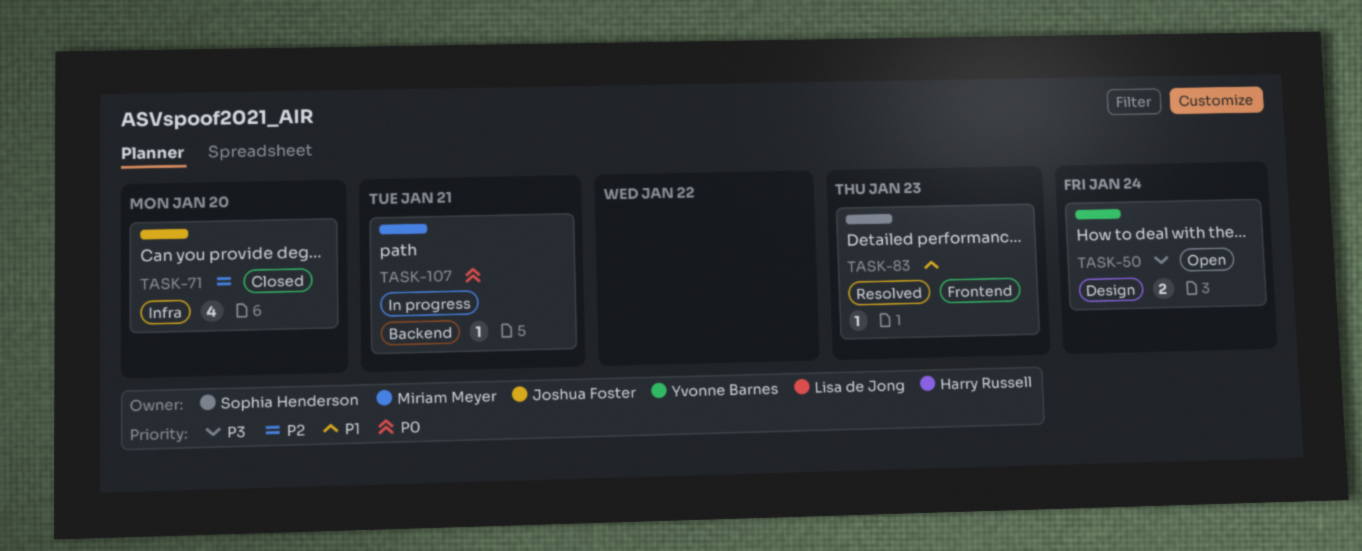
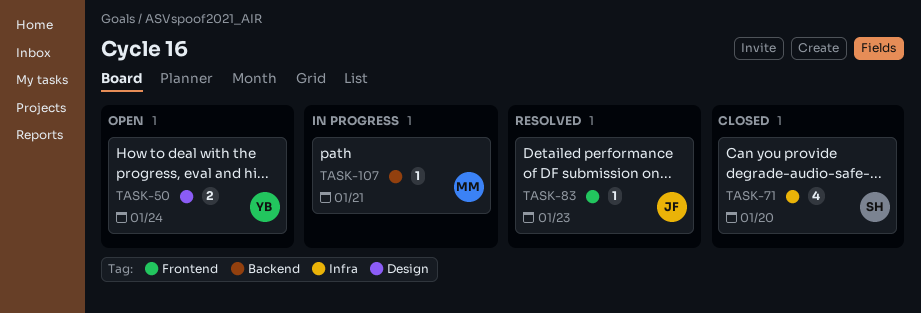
TASK-71, owner: Joshua Foster -> Sophia Henderson
TASK-83, owner: Sophia Henderson -> Joshua Foster

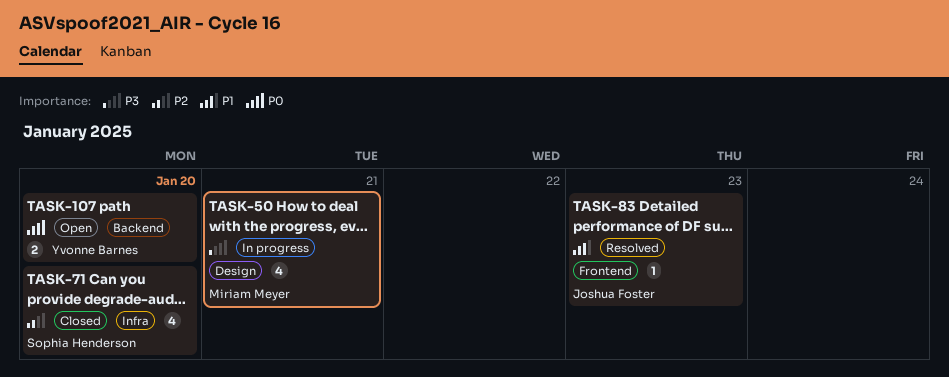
TASK-50, status: Open -> In progress
TASK-50, owner: Yvonne Barnes -> Miriam Meyer
TASK-50, estimate: 2 -> 4
TASK-50, due: Jan 24 -> Jan 21
TASK-107, status: In progress -> Open
TASK-107, owner: Miriam Meyer -> Yvonne Barnes
TASK-107, estimate: 1 -> 2
TASK-107, due: Jan 21 -> Jan 20

